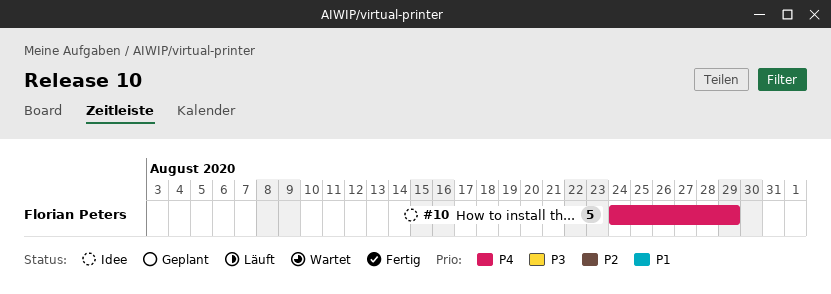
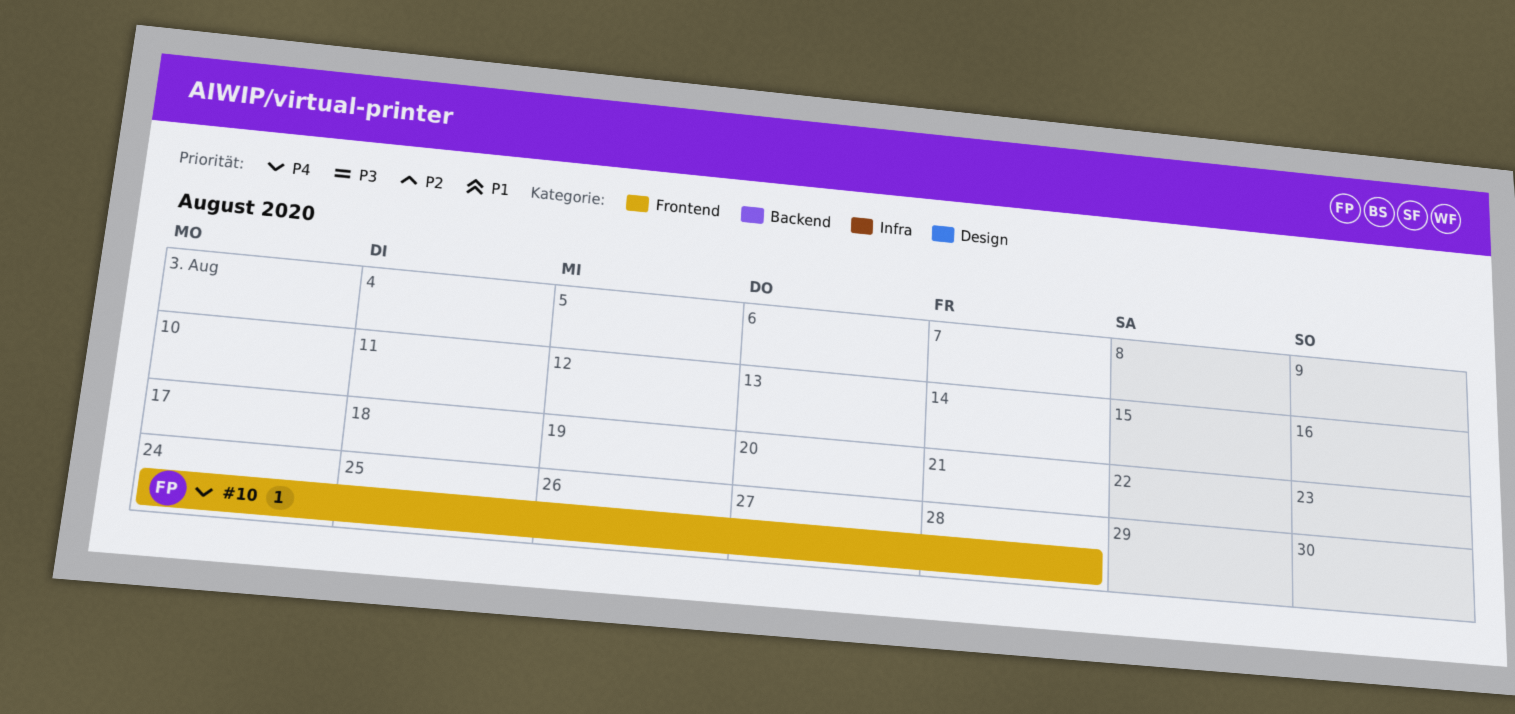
#10, estimate: 5 -> 1
#10, due: Aug 29 -> Aug 28

